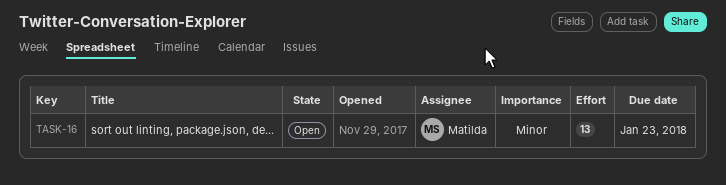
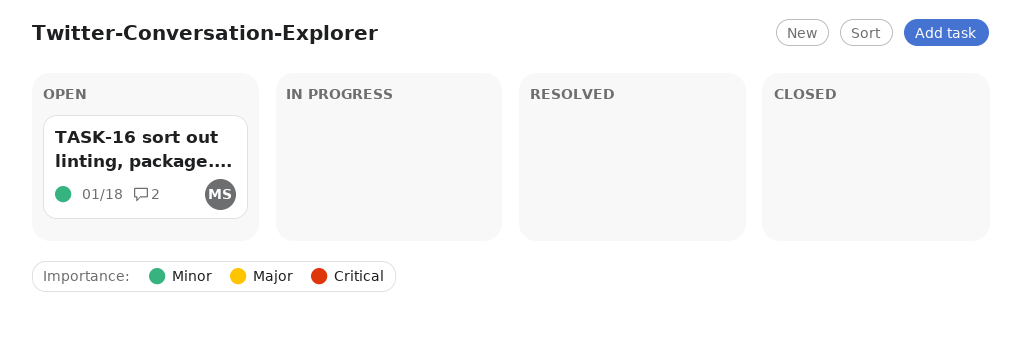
TASK-16, due: Jan 23 -> Jan 18

